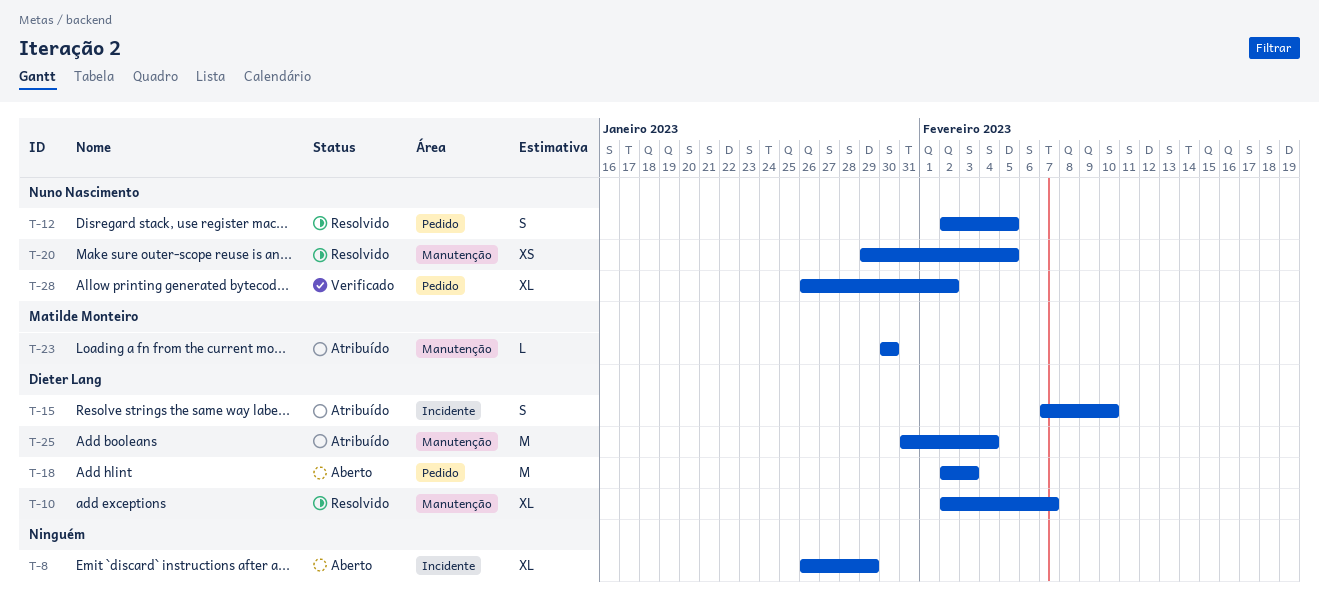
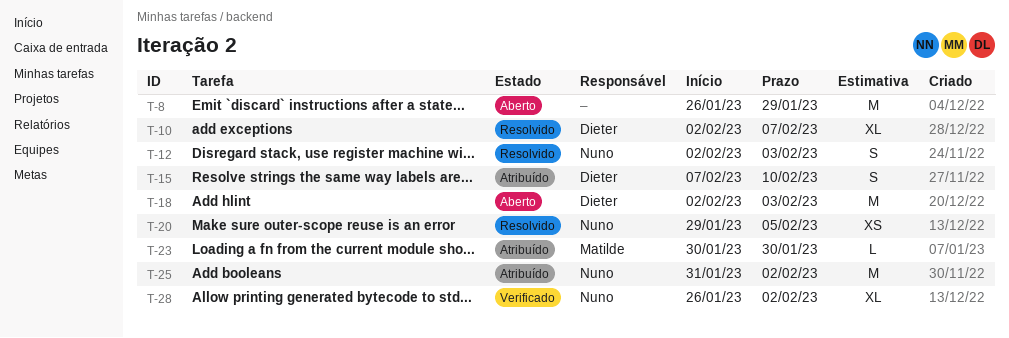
T-8, estimate: XL -> M
T-12, due: Feb 5 -> Feb 3
T-25, owner: Dieter Lang -> Nuno Nascimento
T-25, due: Feb 4 -> Feb 2

